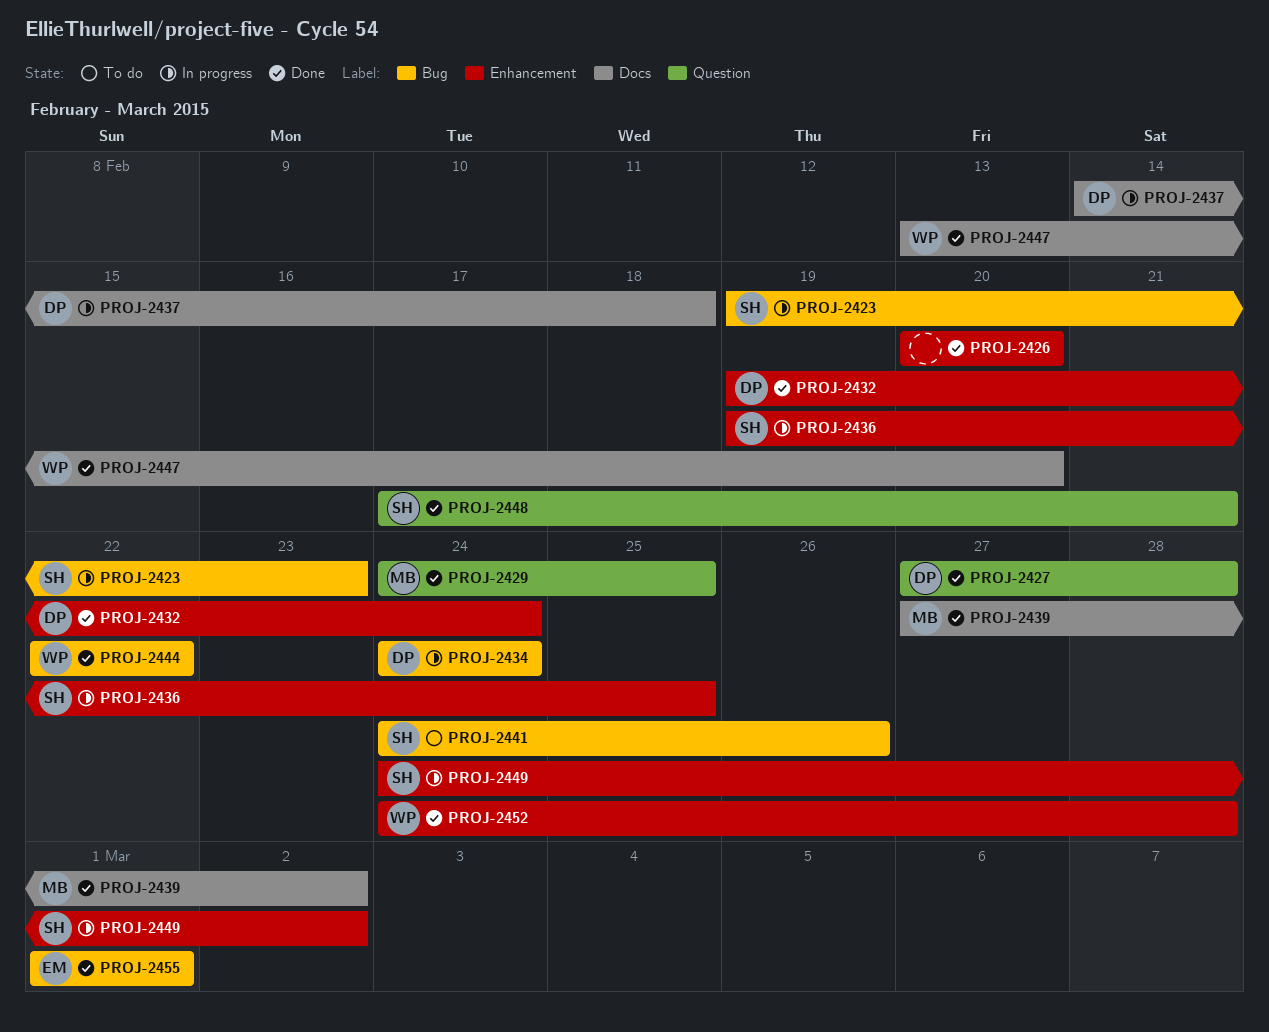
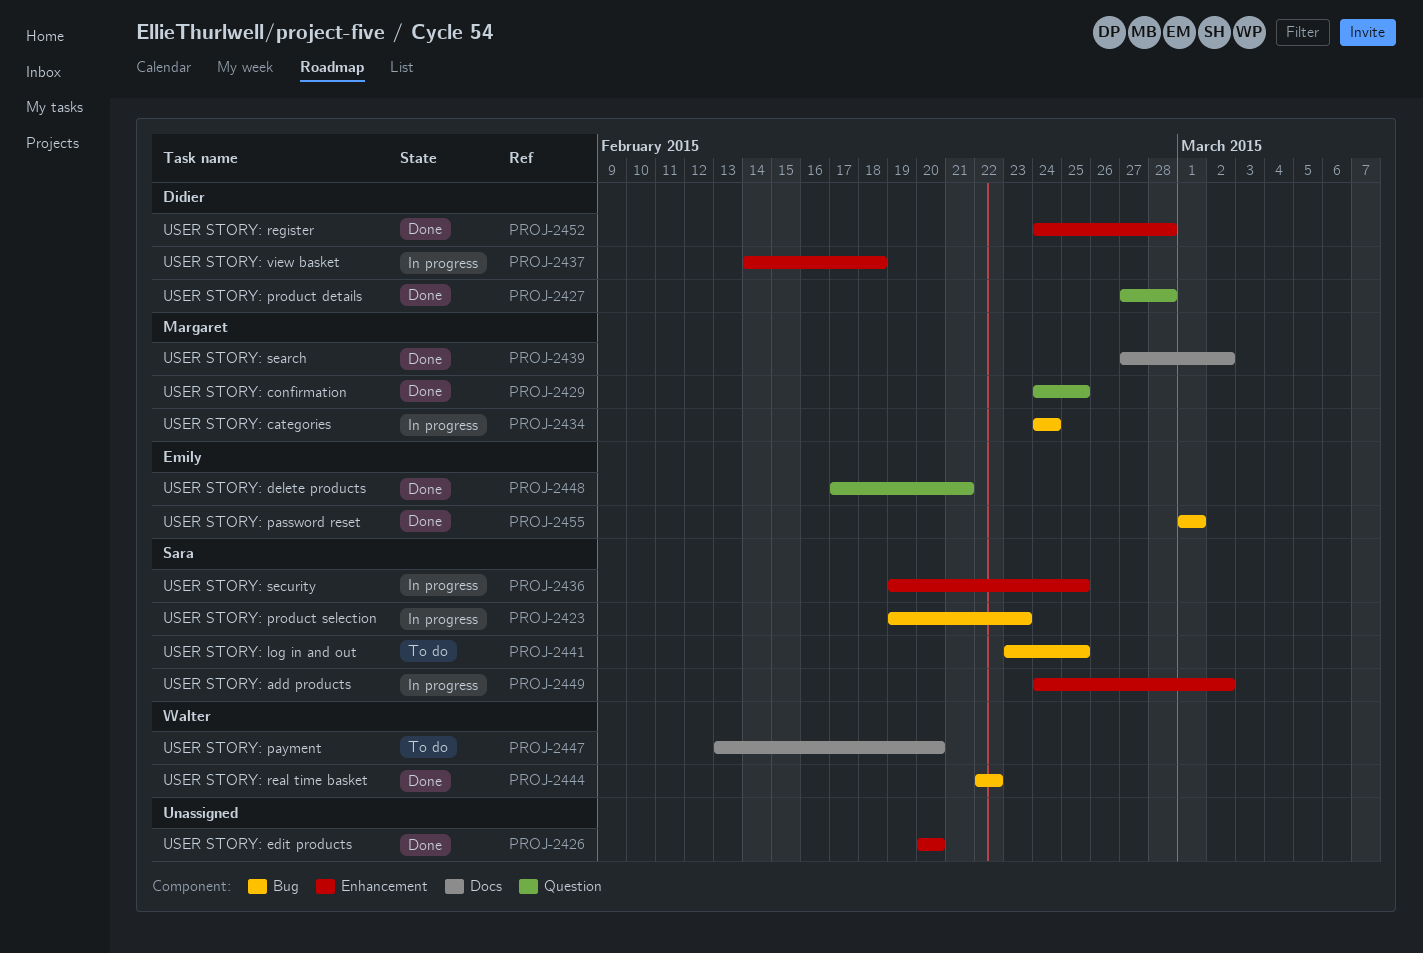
PROJ-2432: present -> none
PROJ-2434, owner: Didier -> Margaret
PROJ-2437, label: Docs -> Enhancement
PROJ-2441, start: Feb 24 -> Feb 23
PROJ-2441, due: Feb 26 -> Feb 25
PROJ-2447, status: Done -> To do
PROJ-2448, owner: Sara -> Emily
PROJ-2452, owner: Walter -> Didier

